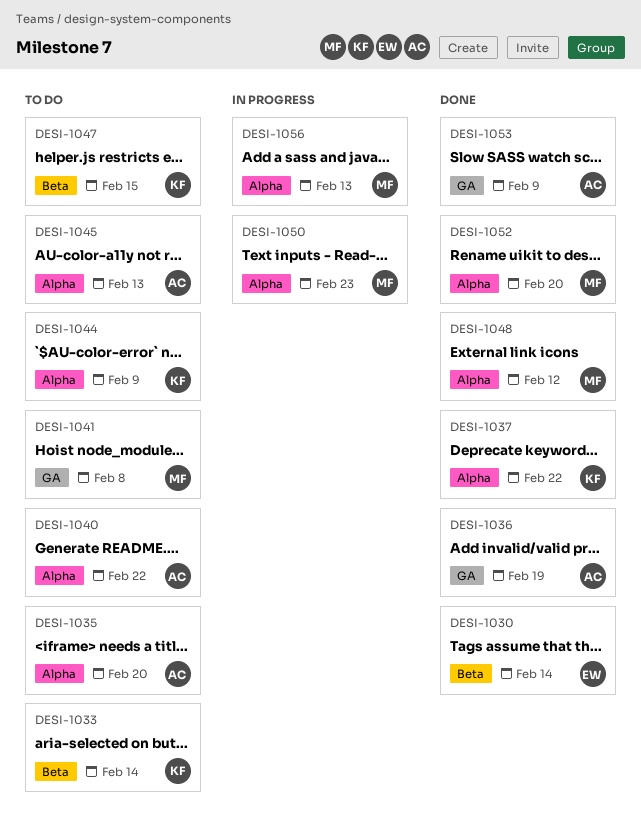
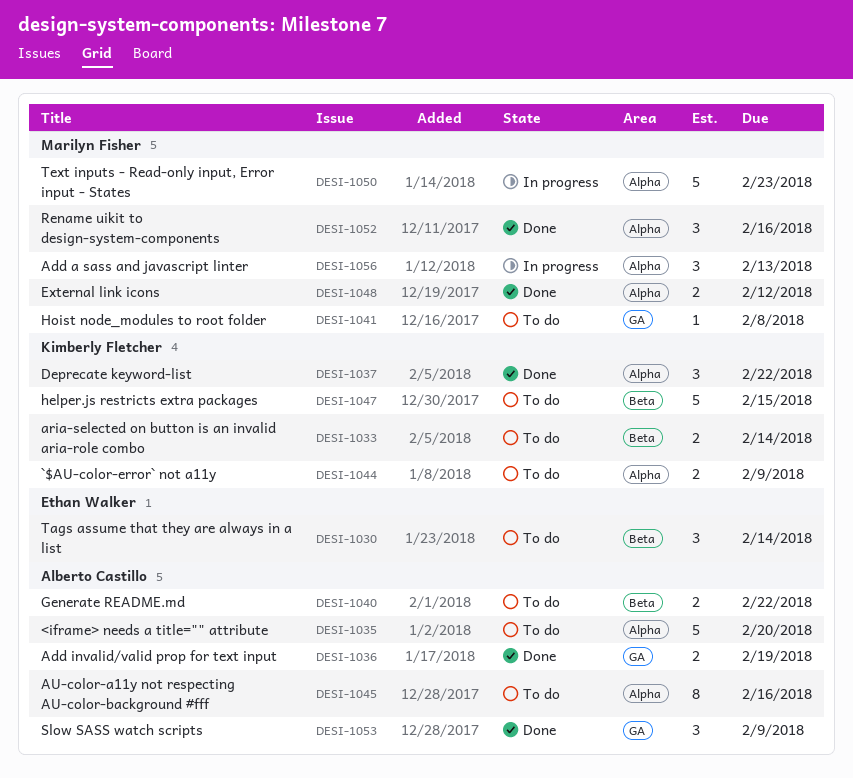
DESI-1030, status: Done -> To do
DESI-1040, label: Alpha -> Beta
DESI-1045, due: Feb 13 -> Feb 16
DESI-1052, due: Feb 20 -> Feb 16

